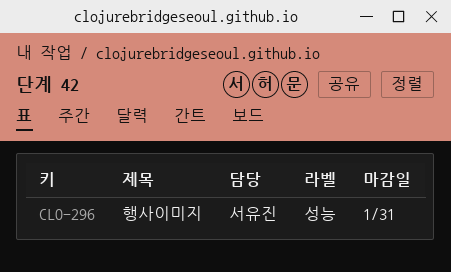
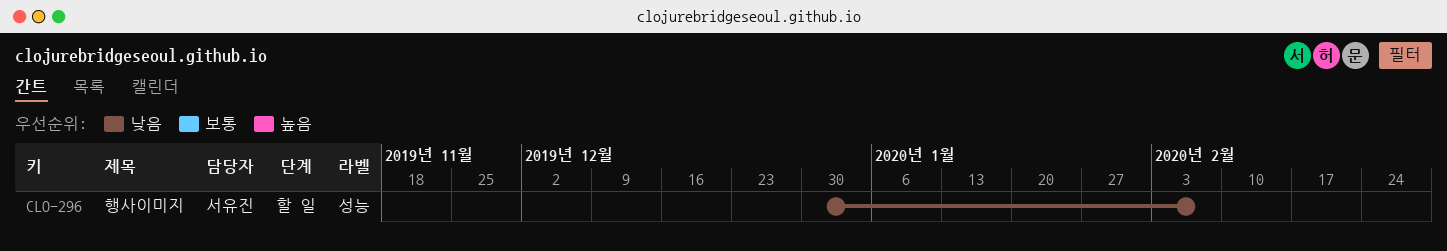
CLO-296, due: Jan 31 -> Feb 7

